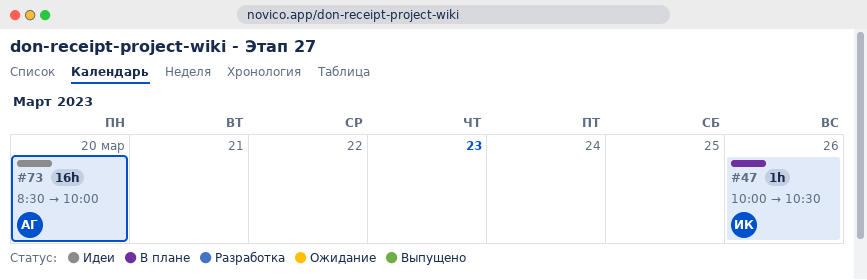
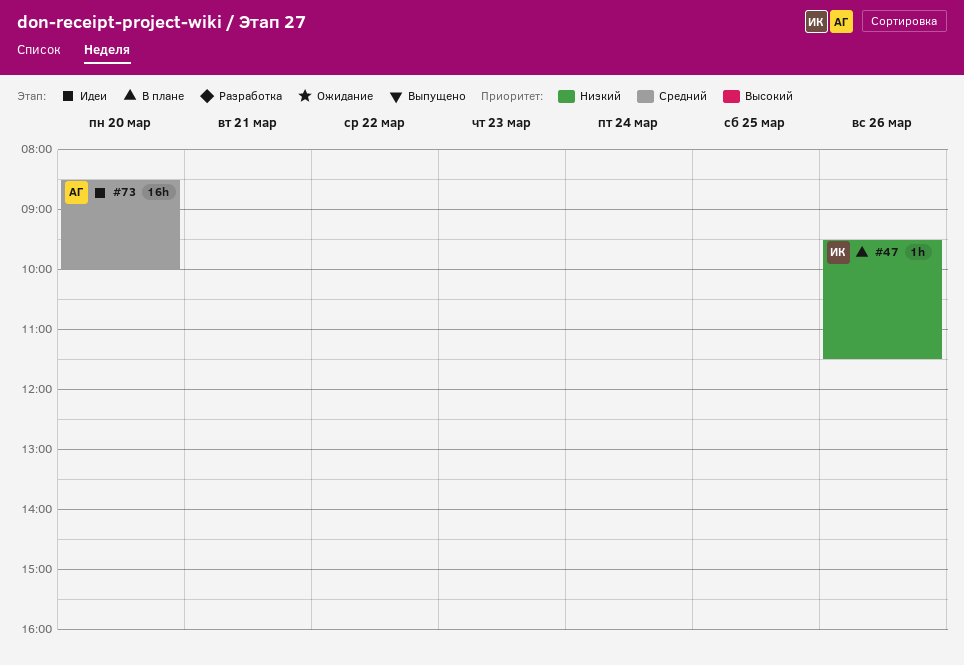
#47, begins: 10:00 -> 09:30
#47, ends: 10:30 -> 11:30

